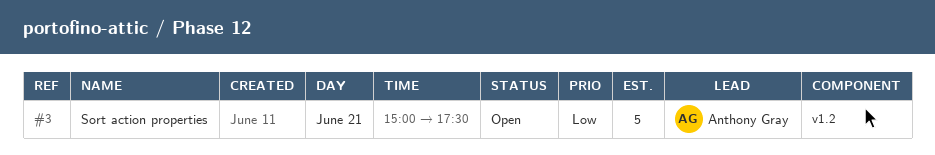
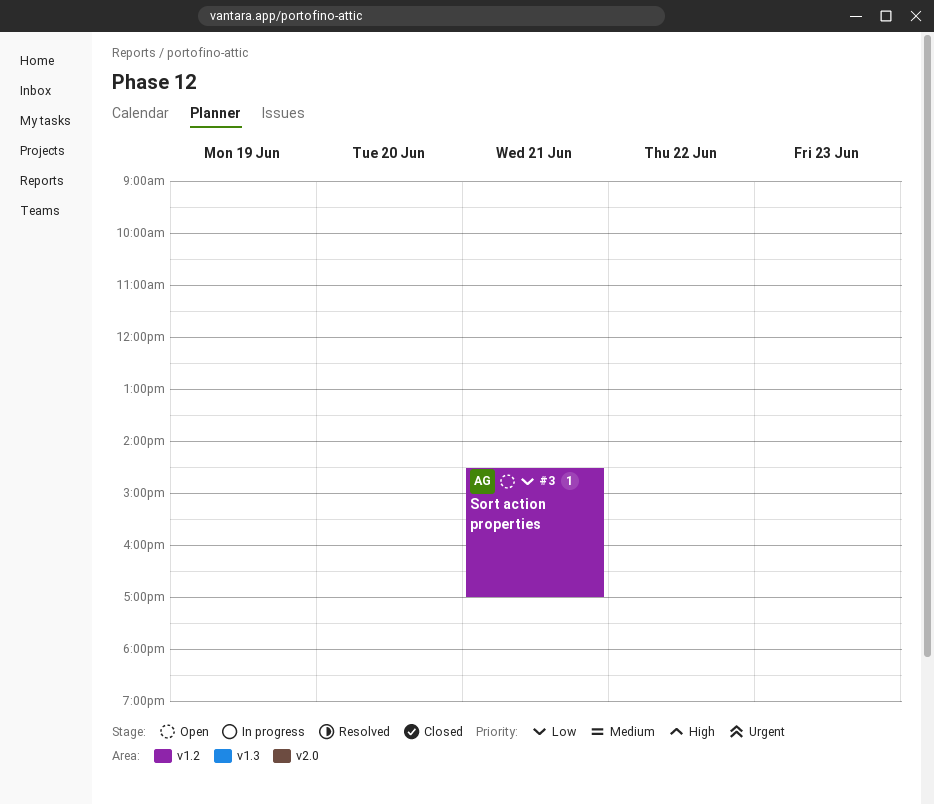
#3, estimate: 5 -> 1
#3, begins: 15:00 -> 14:30
#3, ends: 17:30 -> 17:00

